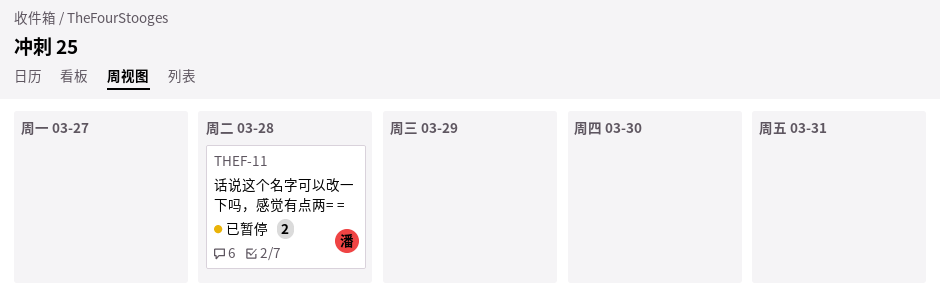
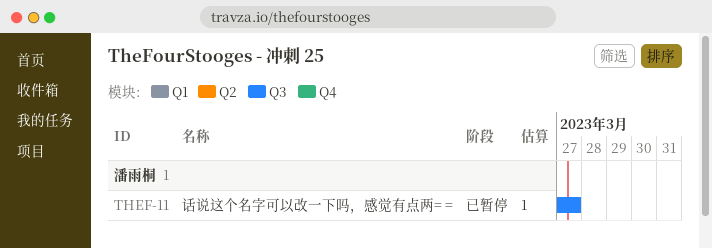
THEF-11, estimate: 2 -> 1
THEF-11, due: Mar 28 -> Mar 27

